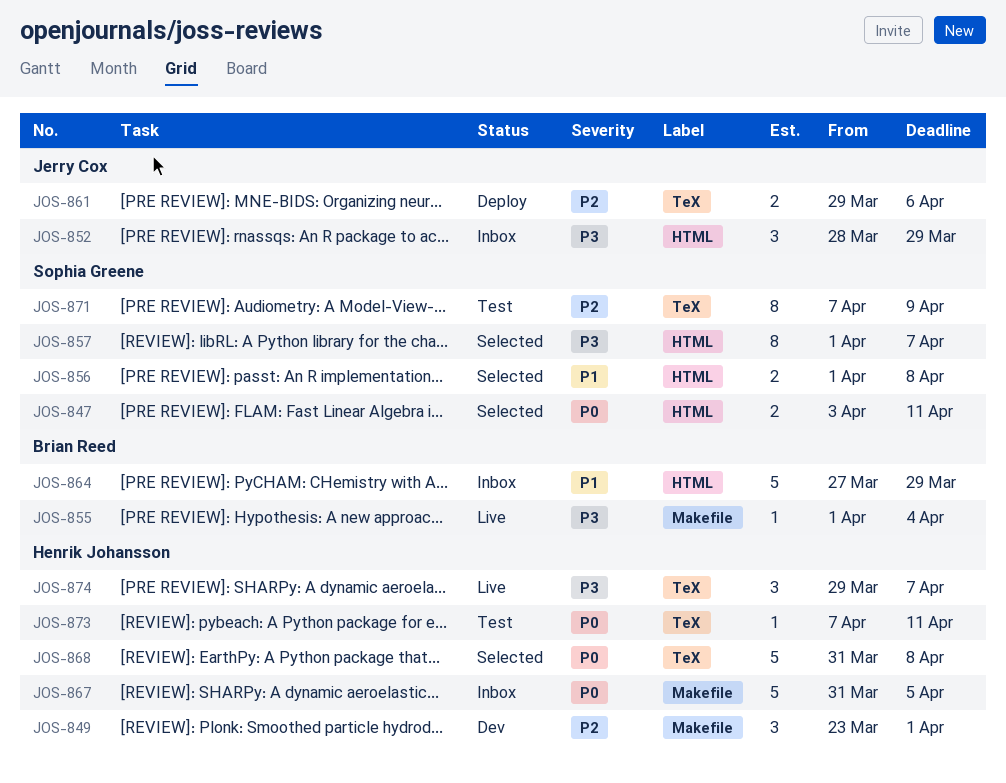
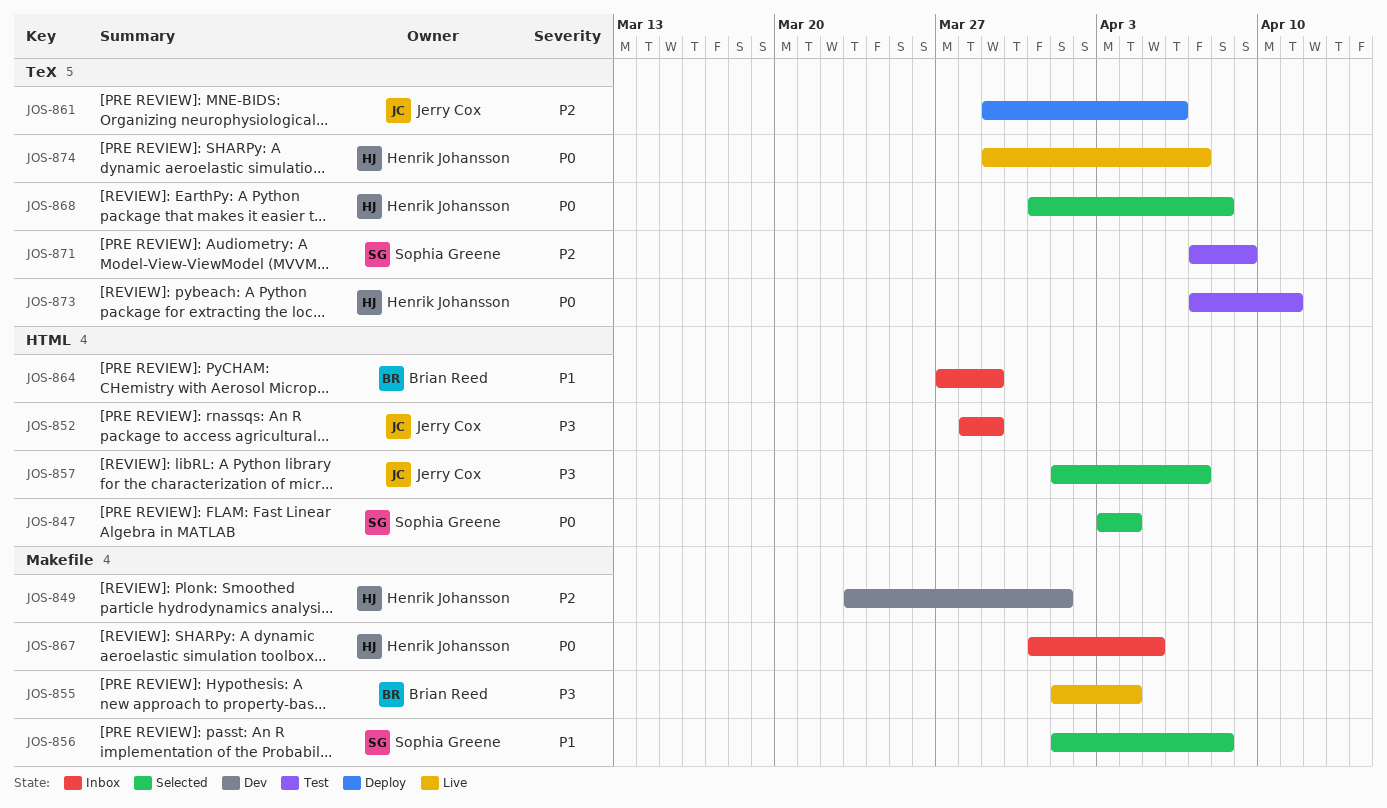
JOS-847, due: Apr 11 -> Apr 4
JOS-856, label: HTML -> Makefile
JOS-857, owner: Sophia Greene -> Jerry Cox
JOS-874, priority: P3 -> P0

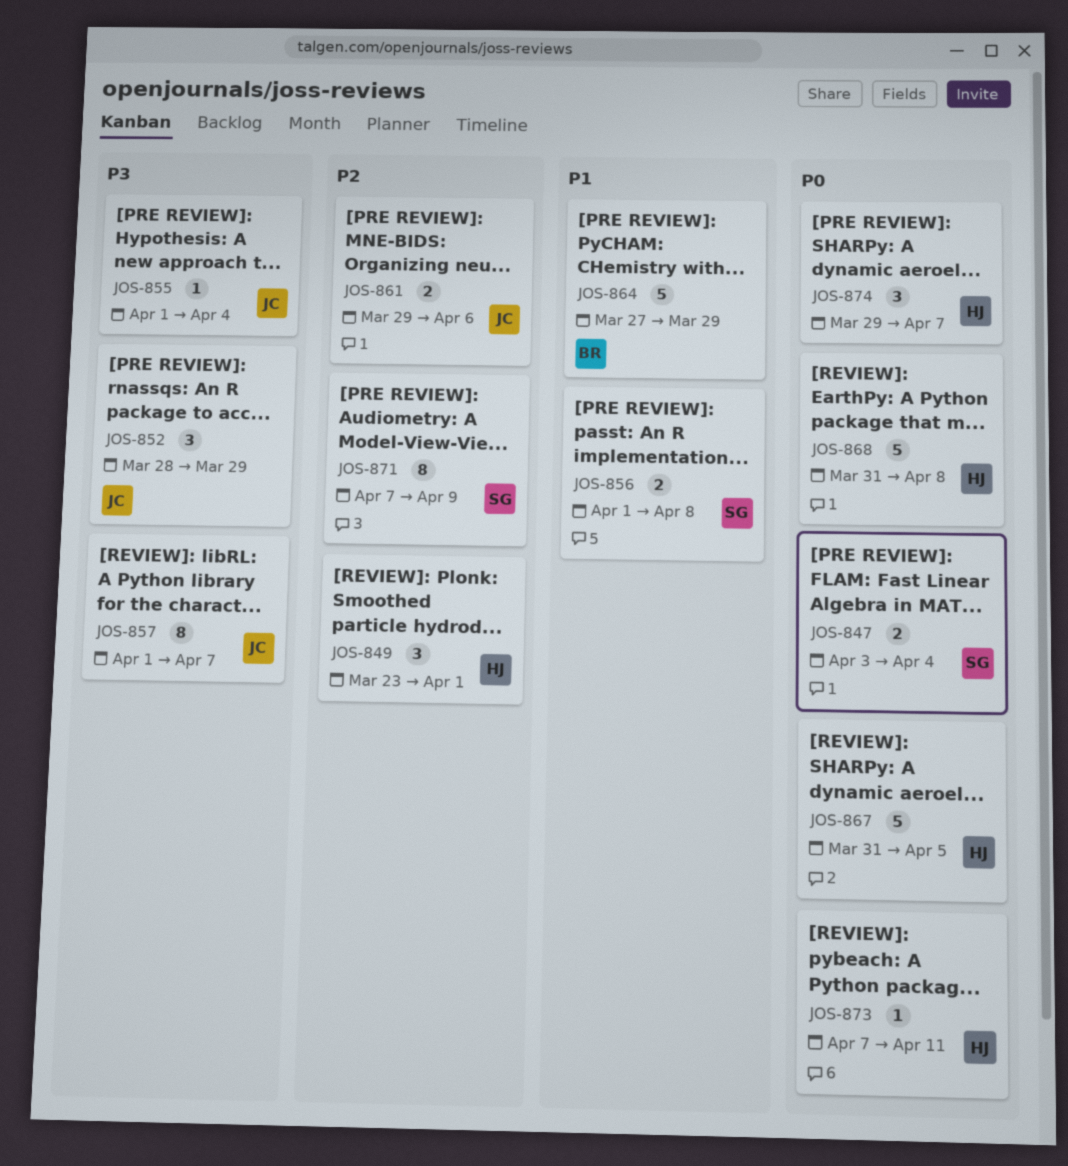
JOS-855, owner: Brian Reed -> Jerry Cox

